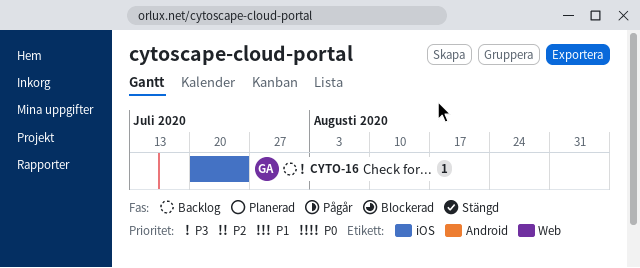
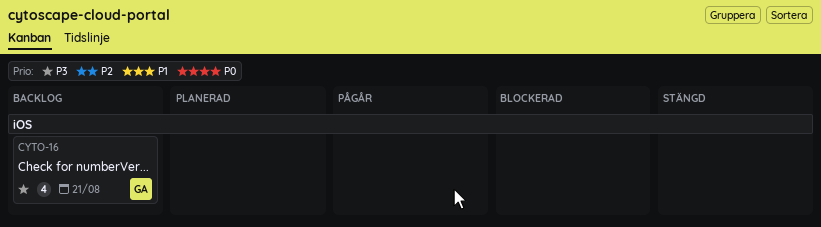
CYTO-16, estimate: 1 -> 4
CYTO-16, due: Jul 24 -> Aug 21

